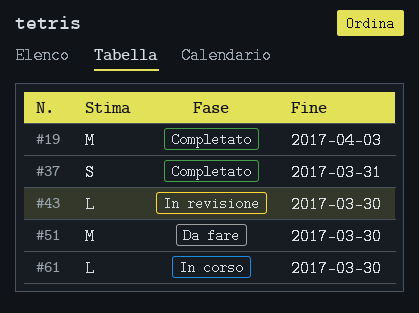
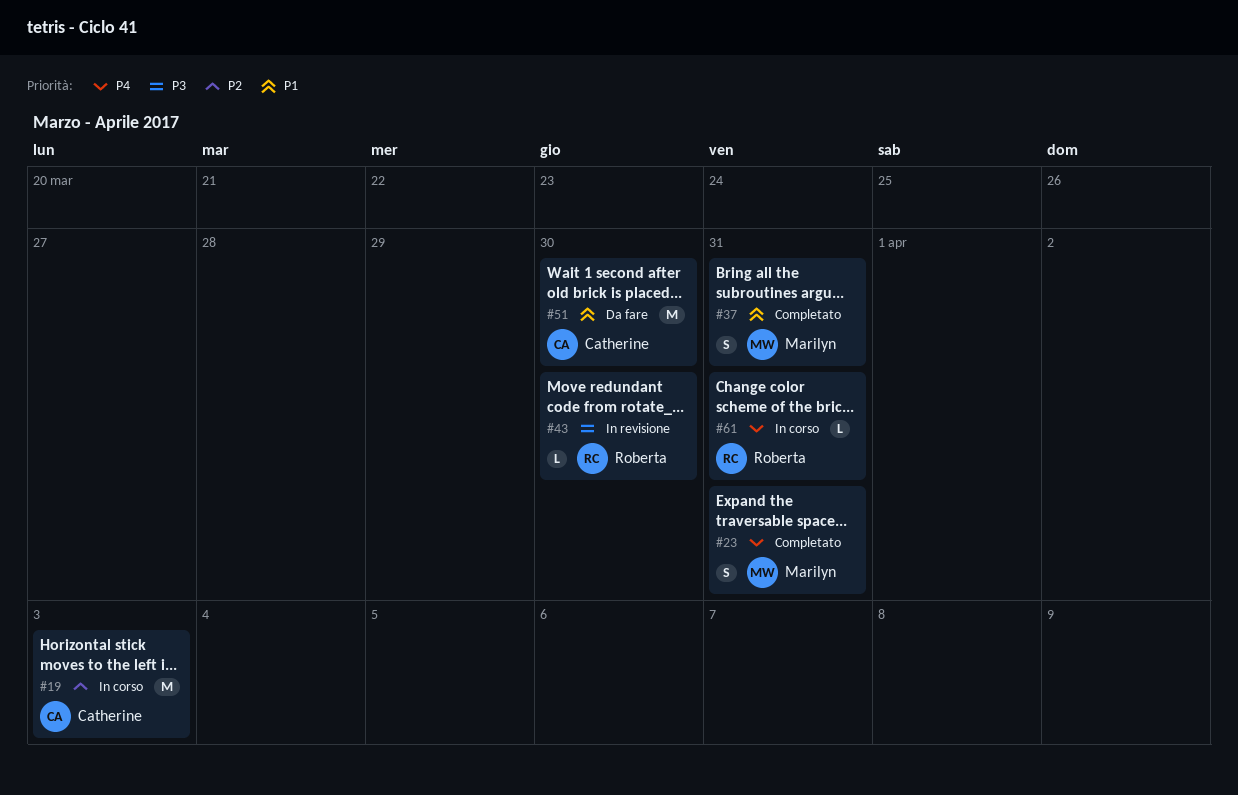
#19, status: Completato -> In corso
#23: none -> present
#61, due: Mar 30 -> Mar 31

